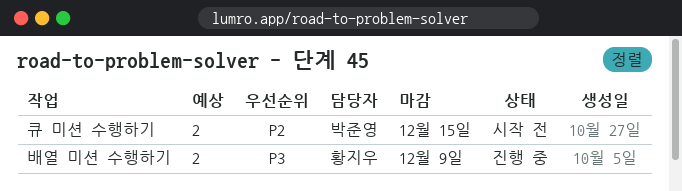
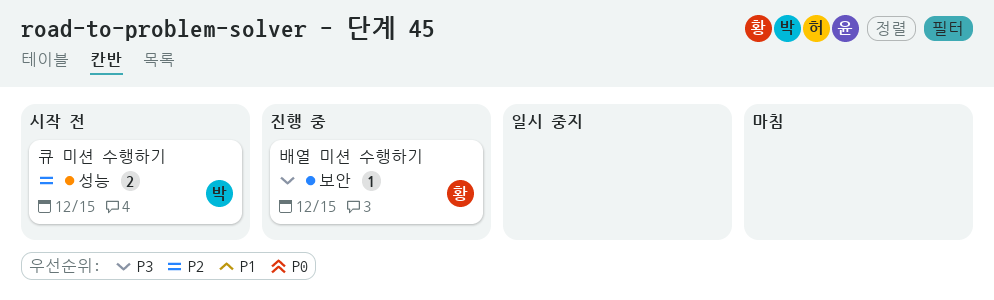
배열 미션 수행하기, estimate: 2 -> 1
배열 미션 수행하기, due: Dec 9 -> Dec 15

